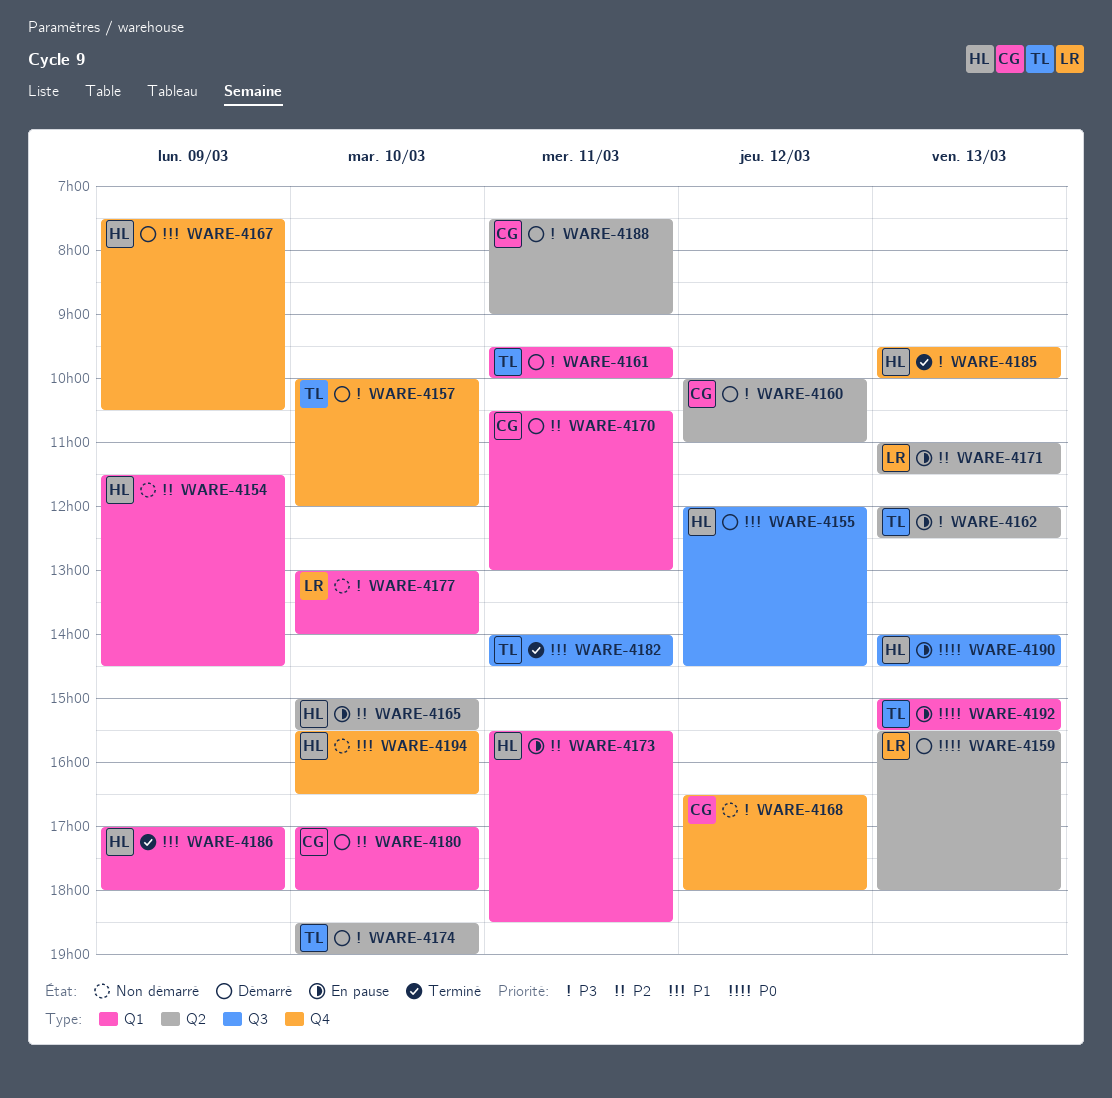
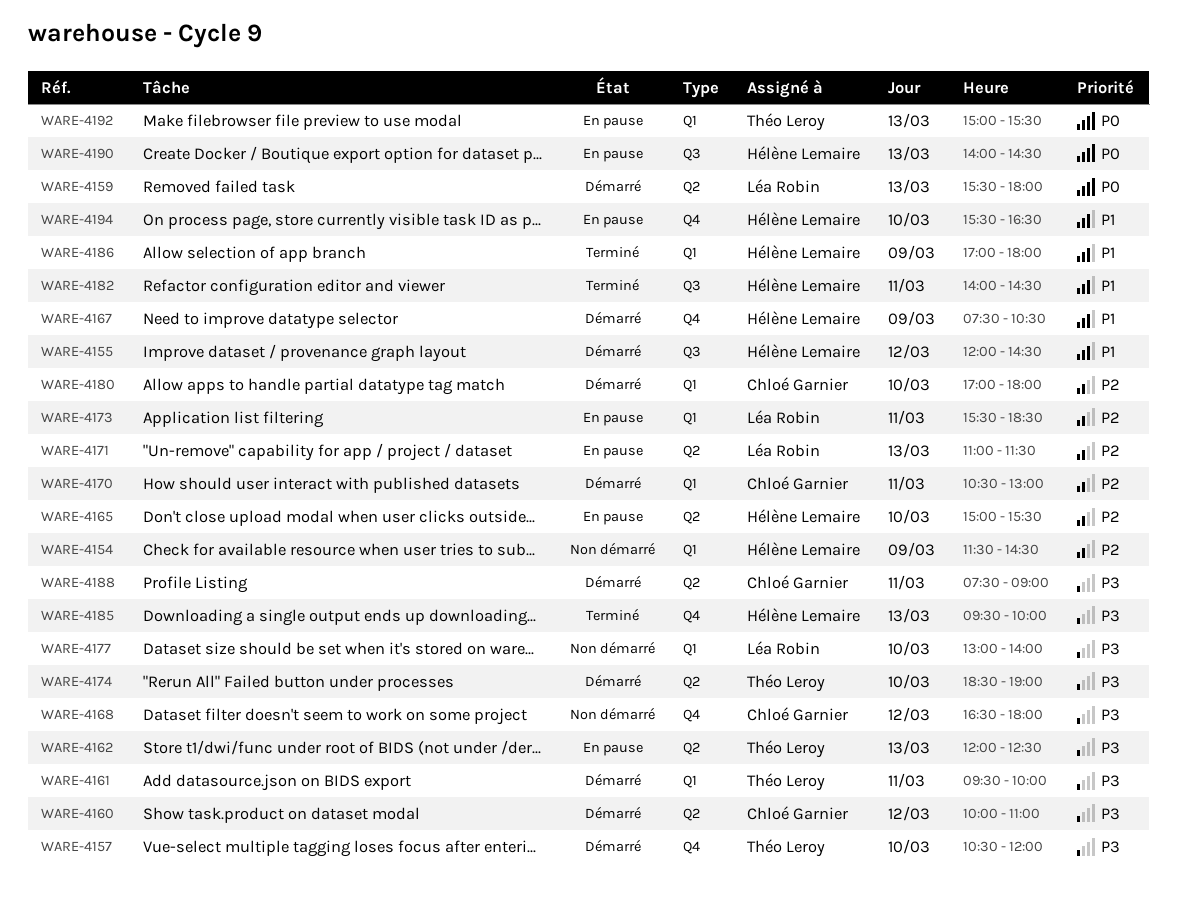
WARE-4157, begins: 10:00 -> 10:30
WARE-4173, owner: Hélène Lemaire -> Léa Robin
WARE-4182, owner: Théo Leroy -> Hélène Lemaire
WARE-4194, status: Non démarré -> En pause

